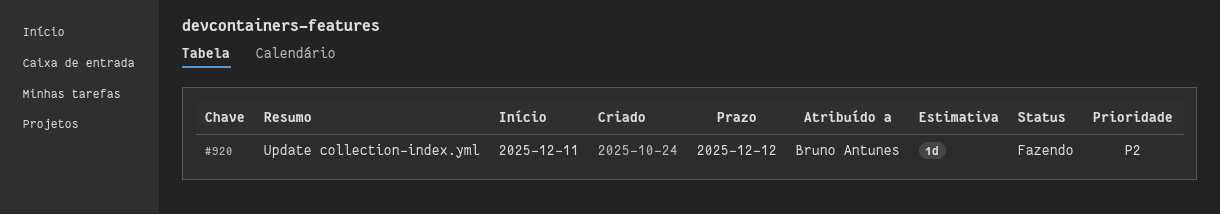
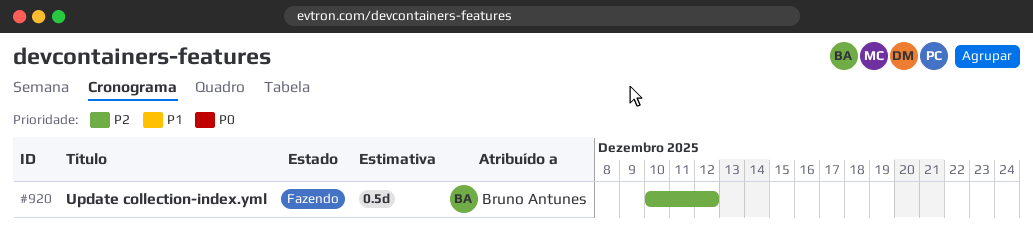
#920, estimate: 1d -> 0.5d
#920, start: Dec 11 -> Dec 10

